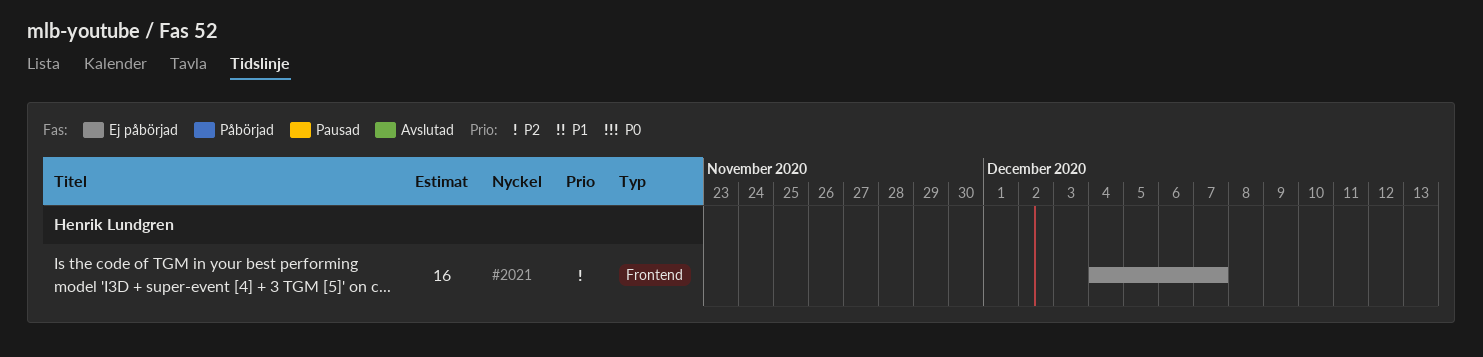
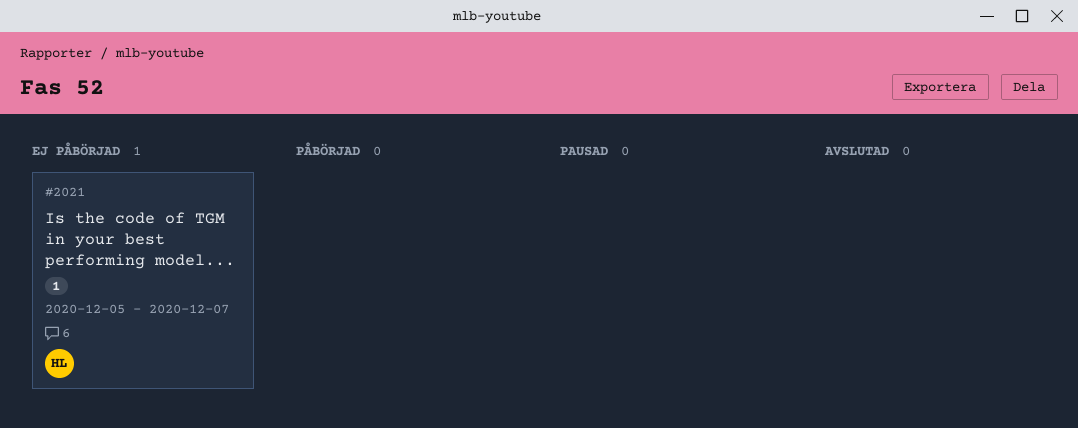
#2021, estimate: 16 -> 1
#2021, start: Dec 4 -> Dec 5

